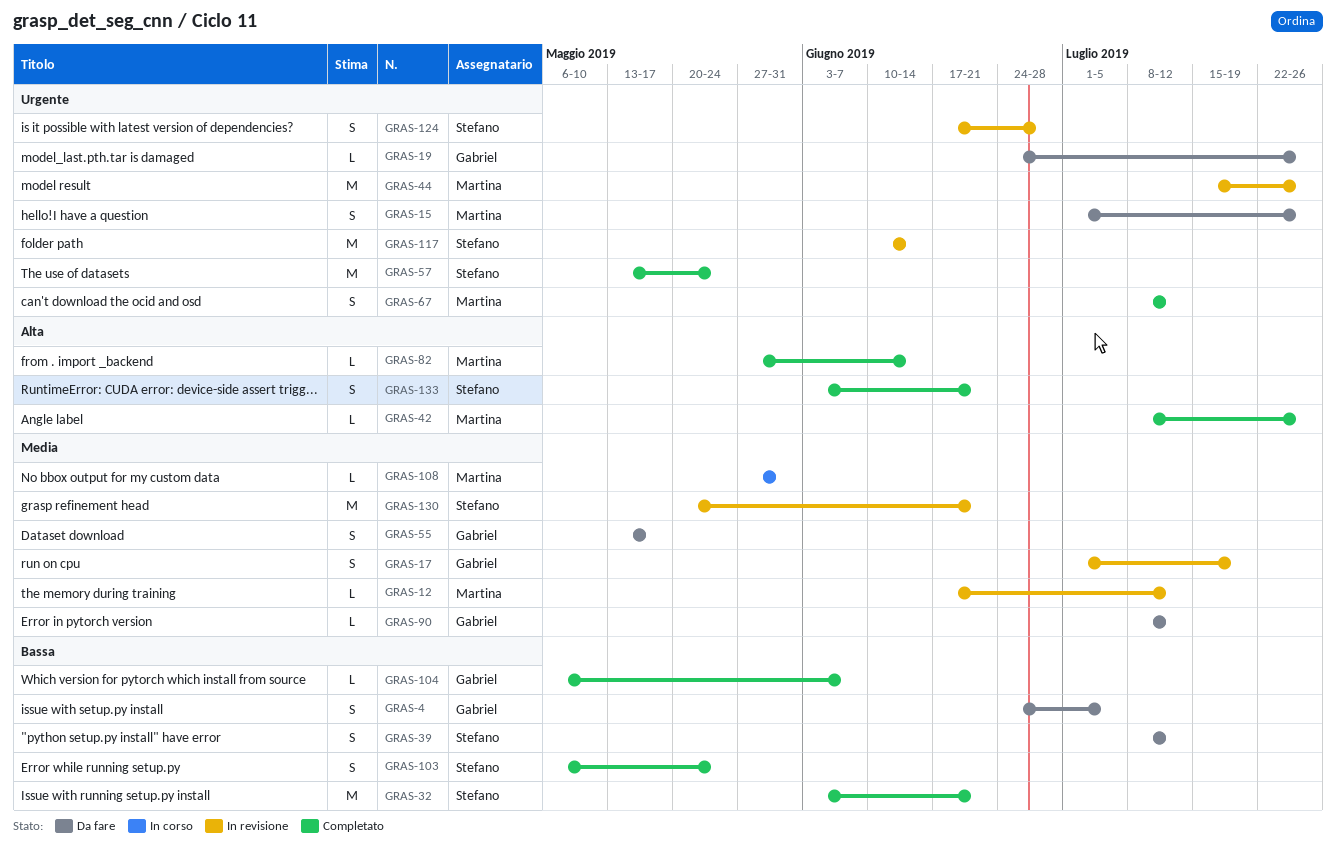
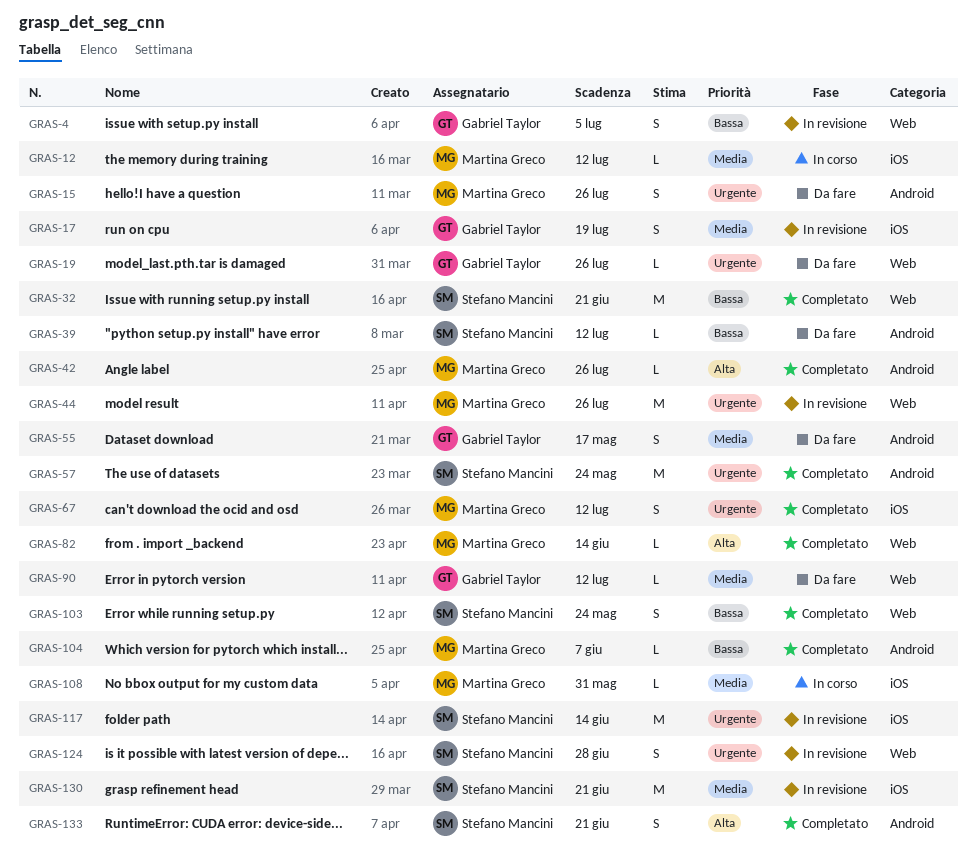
GRAS-4, status: Da fare -> In revisione
GRAS-12, status: In revisione -> In corso
GRAS-39, estimate: S -> L
GRAS-104, owner: Gabriel Taylor -> Martina Greco

